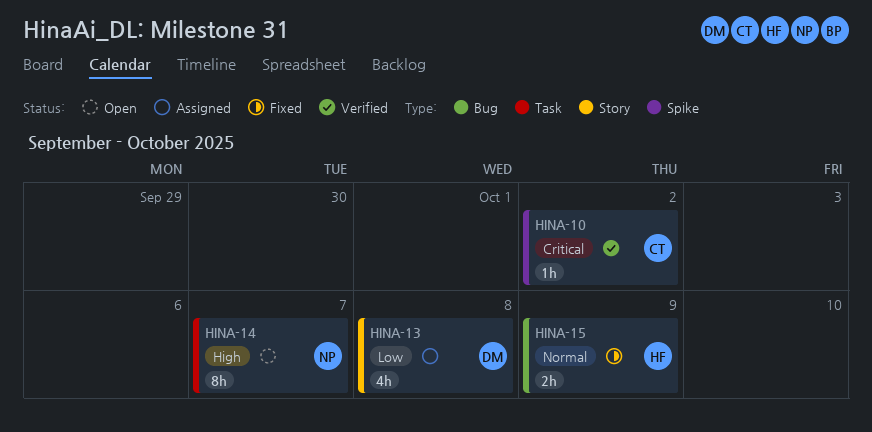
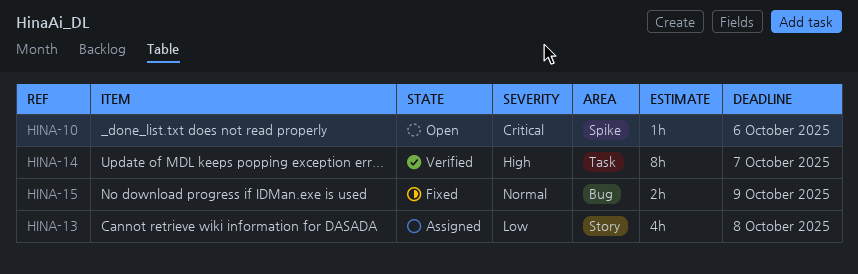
HINA-10, status: Verified -> Open
HINA-10, due: Oct 2 -> Oct 6
HINA-14, status: Open -> Verified

